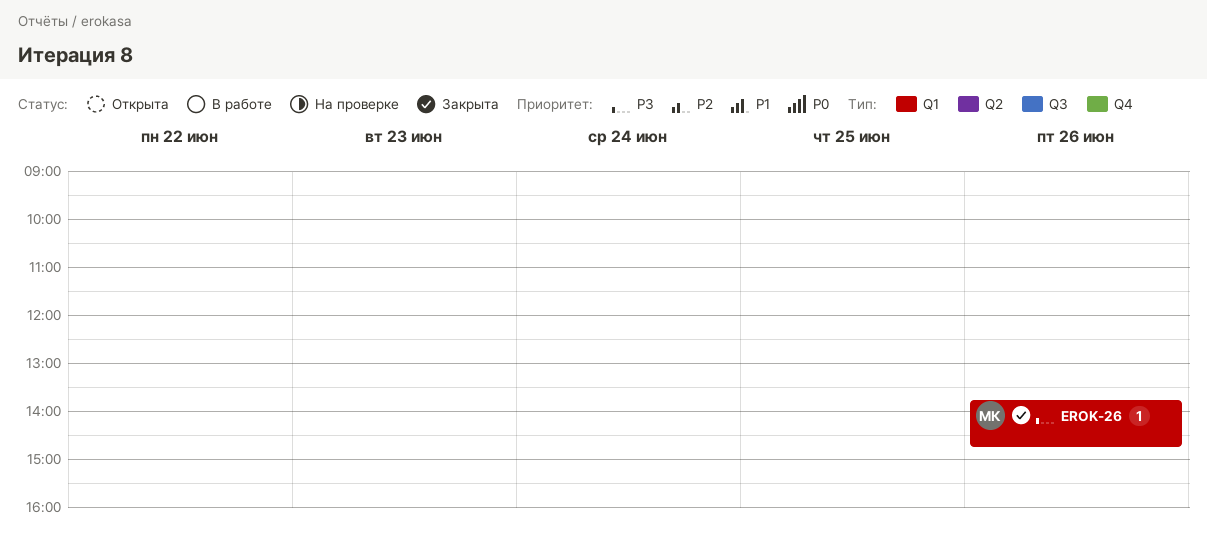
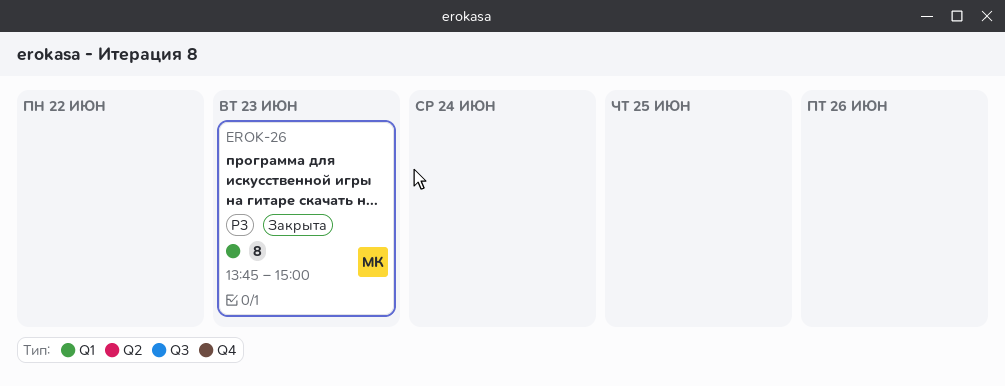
EROK-26, estimate: 1 -> 8
EROK-26, day: Jun 26 -> Jun 23
EROK-26, ends: 14:45 -> 15:00

